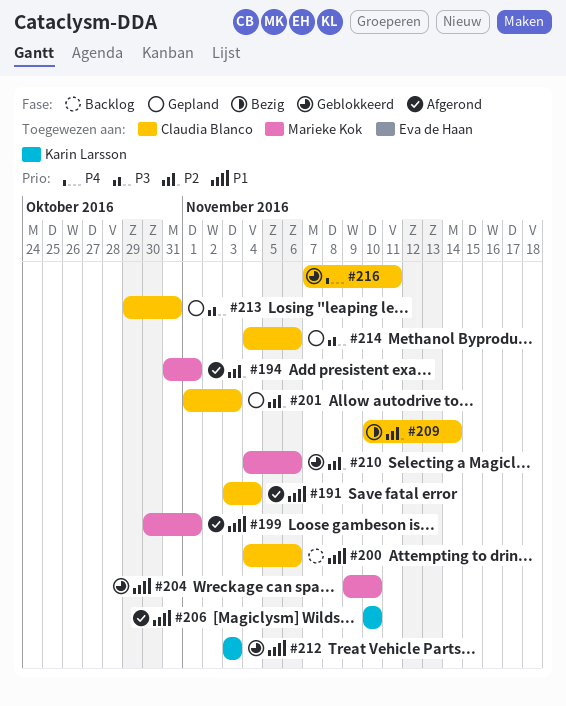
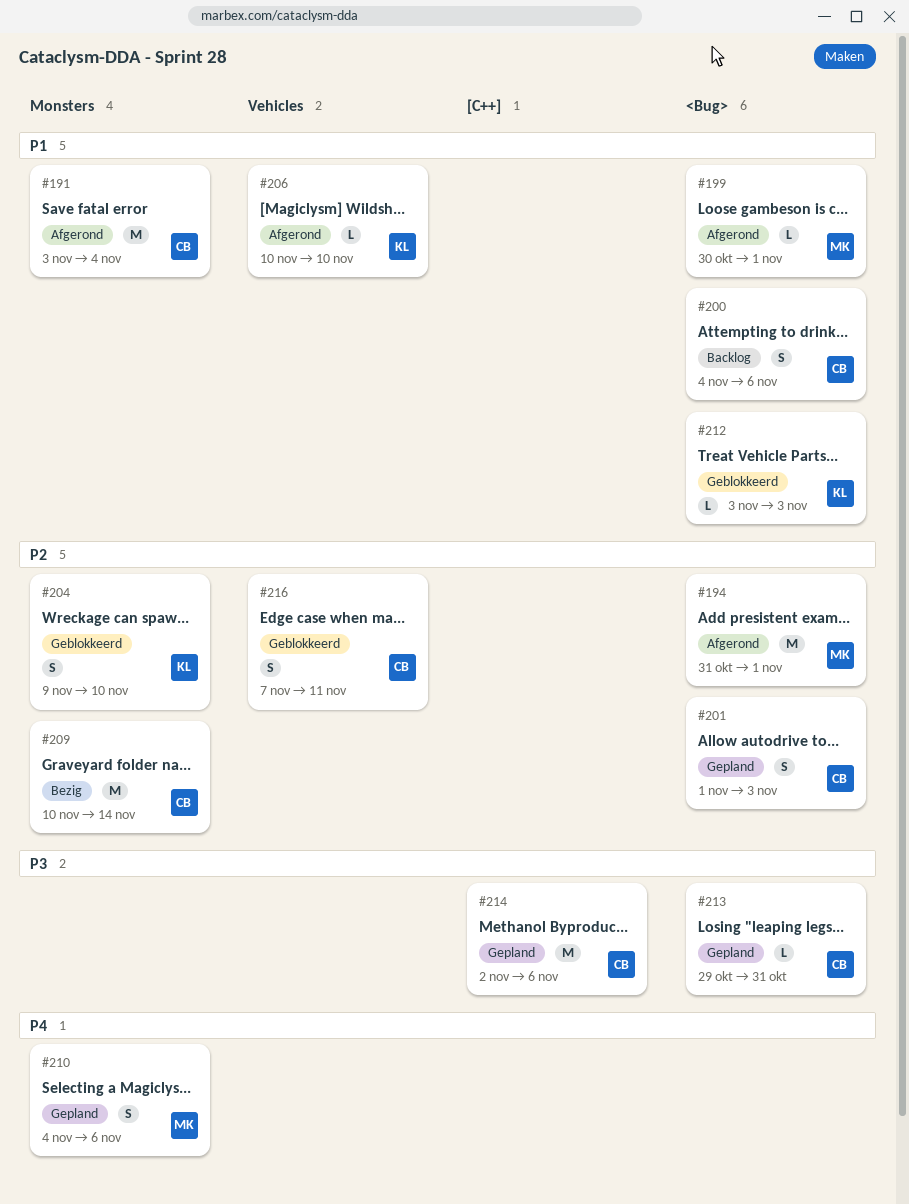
#204, owner: Marieke Kok -> Karin Larsson
#204, priority: P1 -> P2
#210, status: Geblokkeerd -> Gepland
#210, priority: P2 -> P4
#214, start: Nov 4 -> Nov 2
#216, priority: P4 -> P2

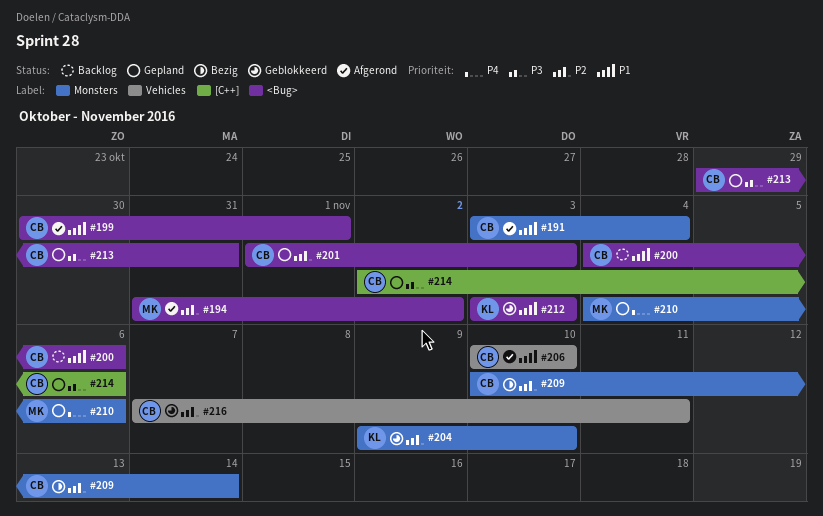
#194, due: Nov 1 -> Nov 2
#199, owner: MK -> CB
#206, owner: KL -> CB

